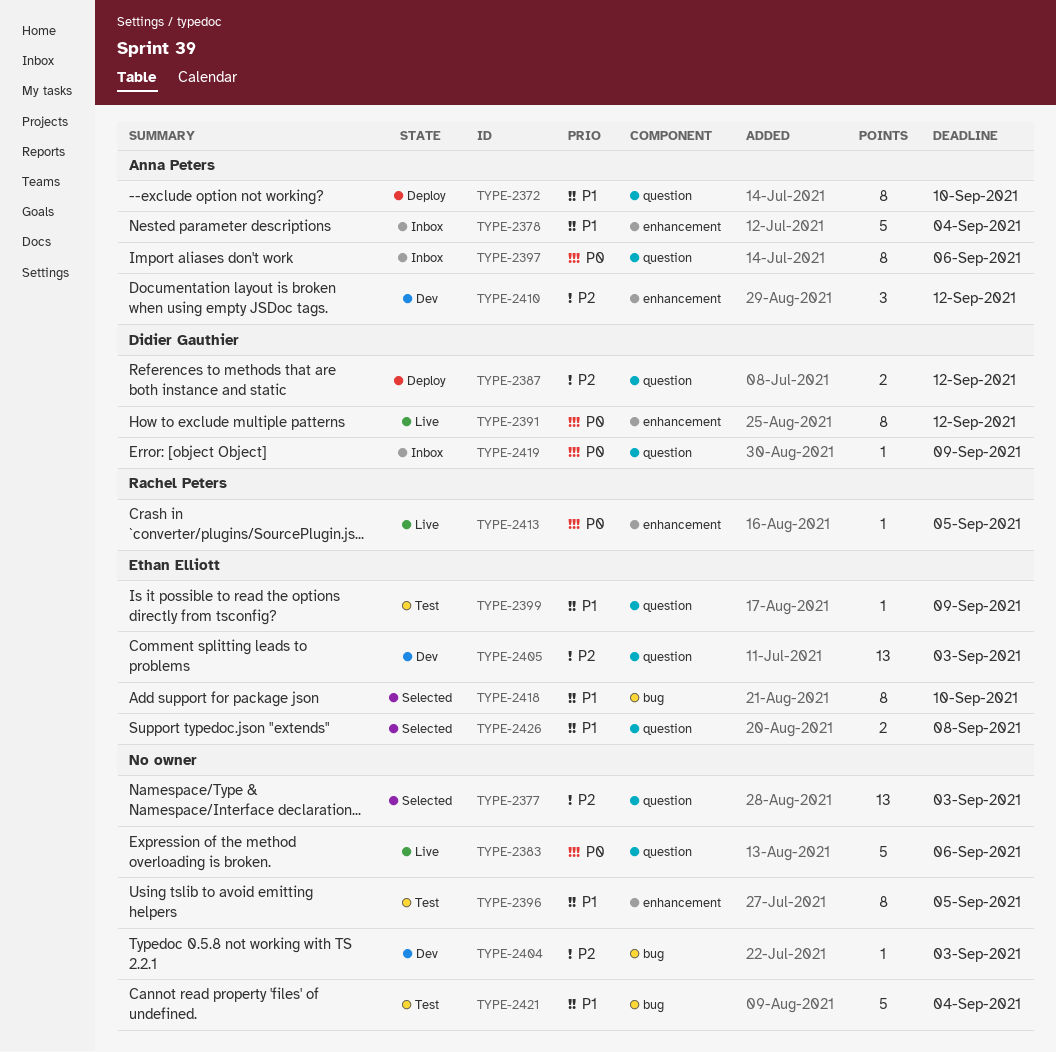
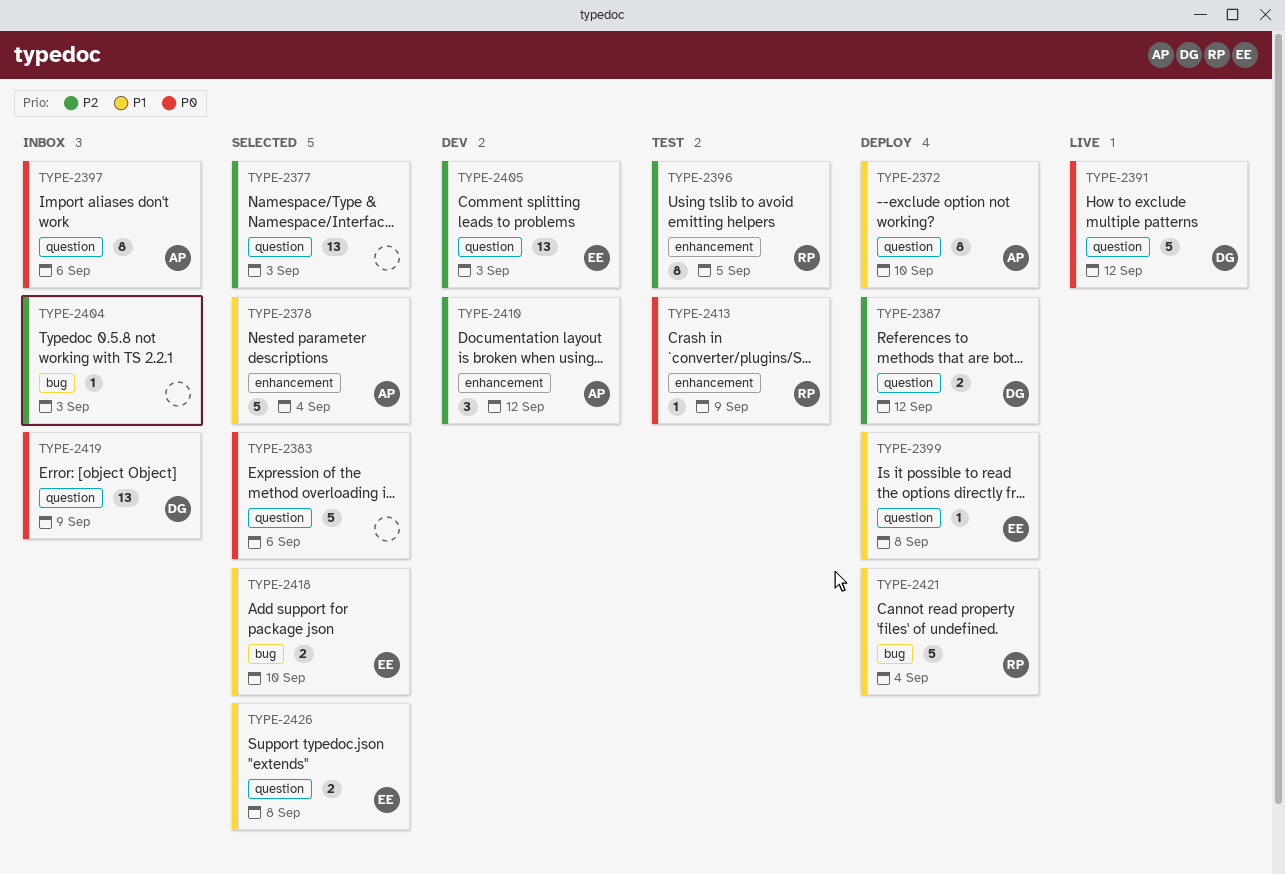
TYPE-2378, status: Inbox -> Selected
TYPE-2383, status: Live -> Selected
TYPE-2391, label: enhancement -> question
TYPE-2391, estimate: 8 -> 5
TYPE-2396, owner: none -> Rachel Peters
TYPE-2396, priority: P1 -> P2
TYPE-2399, status: Test -> Deploy
TYPE-2399, due: Sep 9 -> Sep 8
TYPE-2404, status: Dev -> Inbox
TYPE-2413, status: Live -> Test
TYPE-2413, due: Sep 5 -> Sep 9
TYPE-2418, estimate: 8 -> 2
TYPE-2419, estimate: 1 -> 13
TYPE-2421, status: Test -> Deploy
TYPE-2421, owner: none -> Rachel Peters

